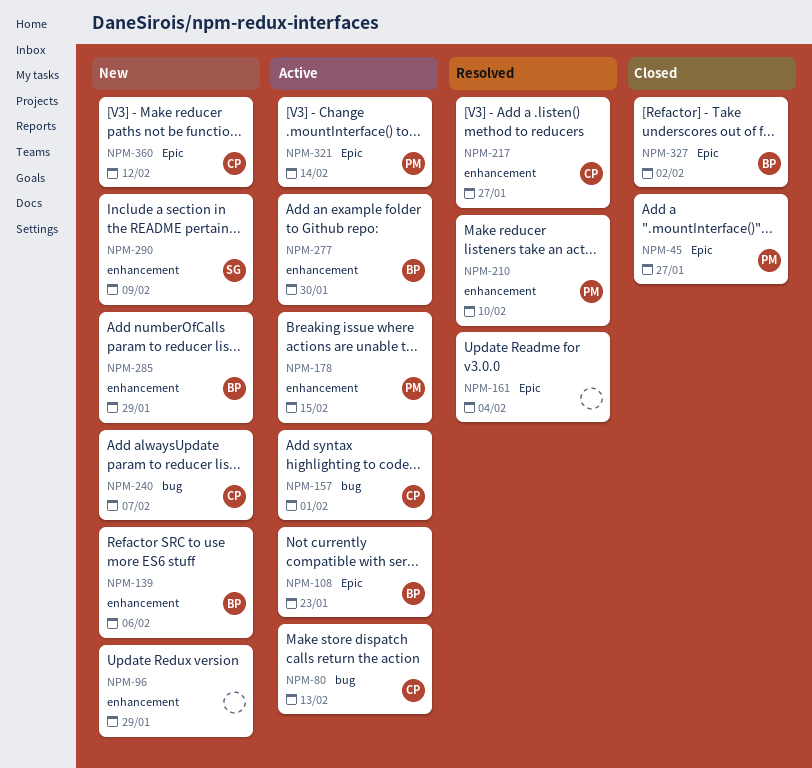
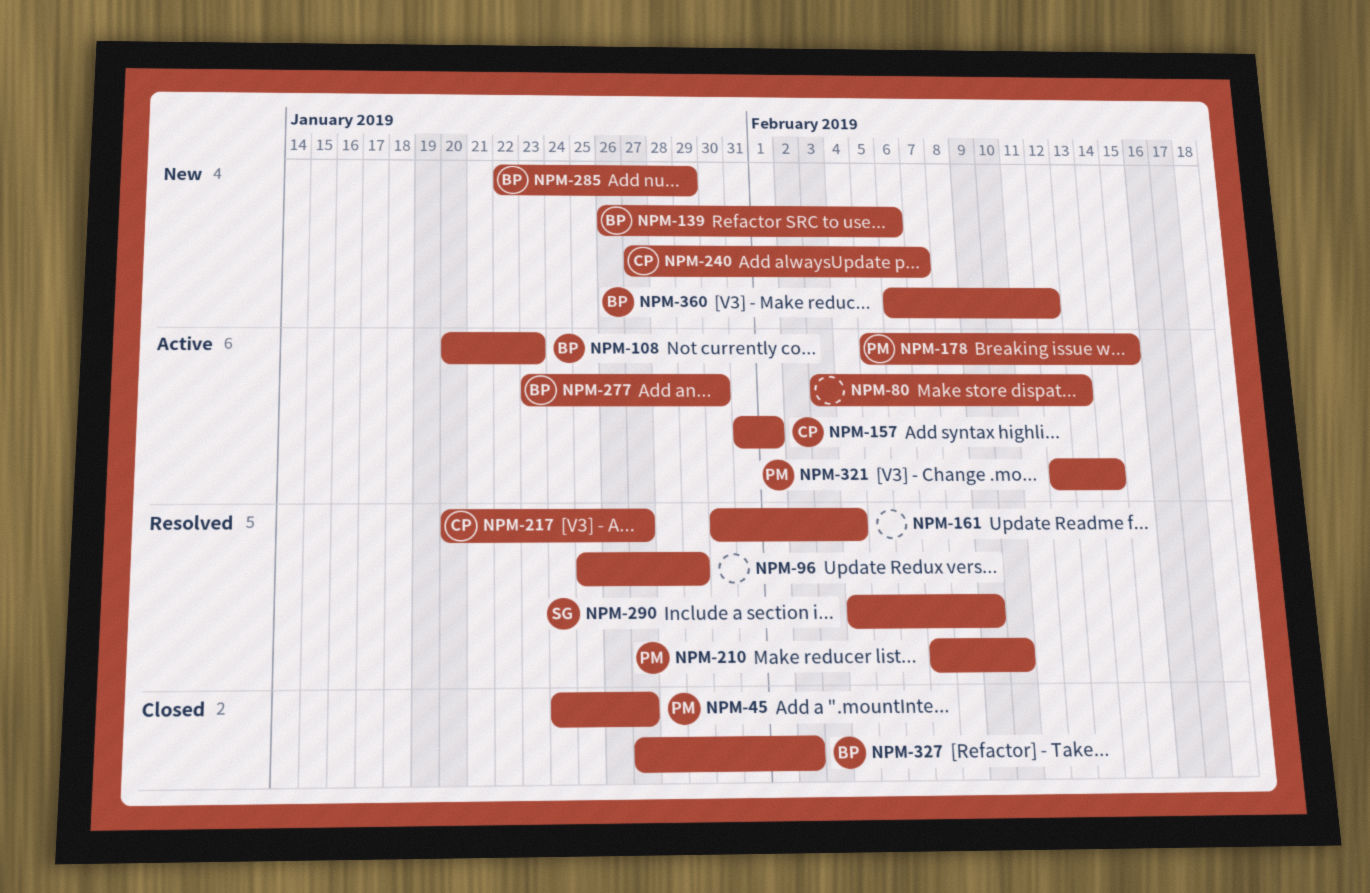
NPM-80, owner: CP -> none
NPM-96, status: New -> Resolved
NPM-290, status: New -> Resolved
NPM-360, owner: CP -> BP

